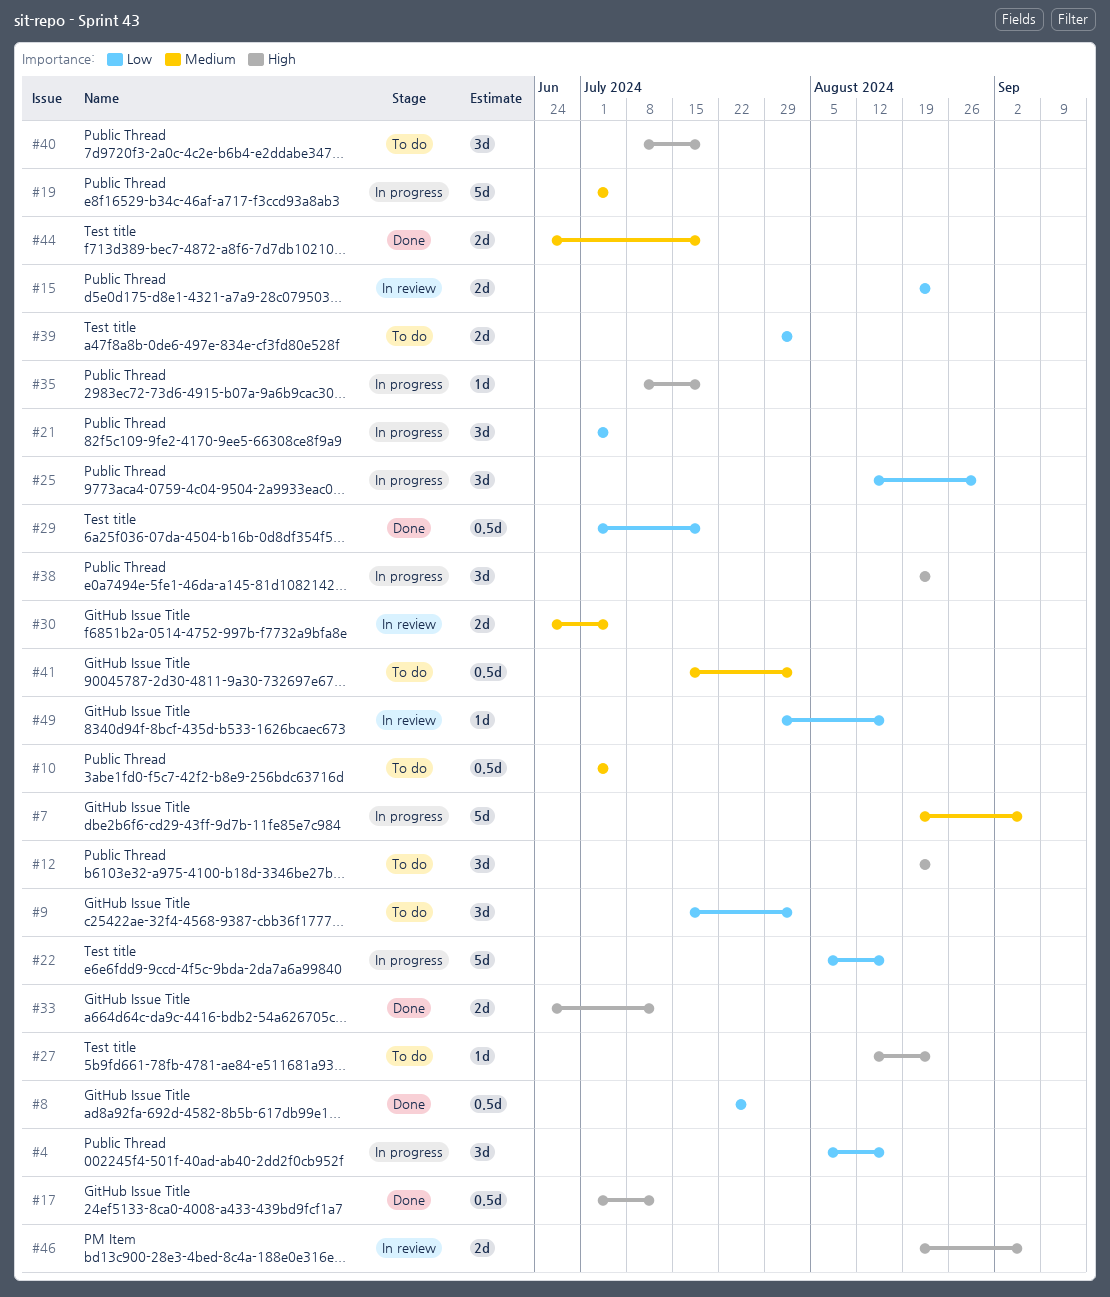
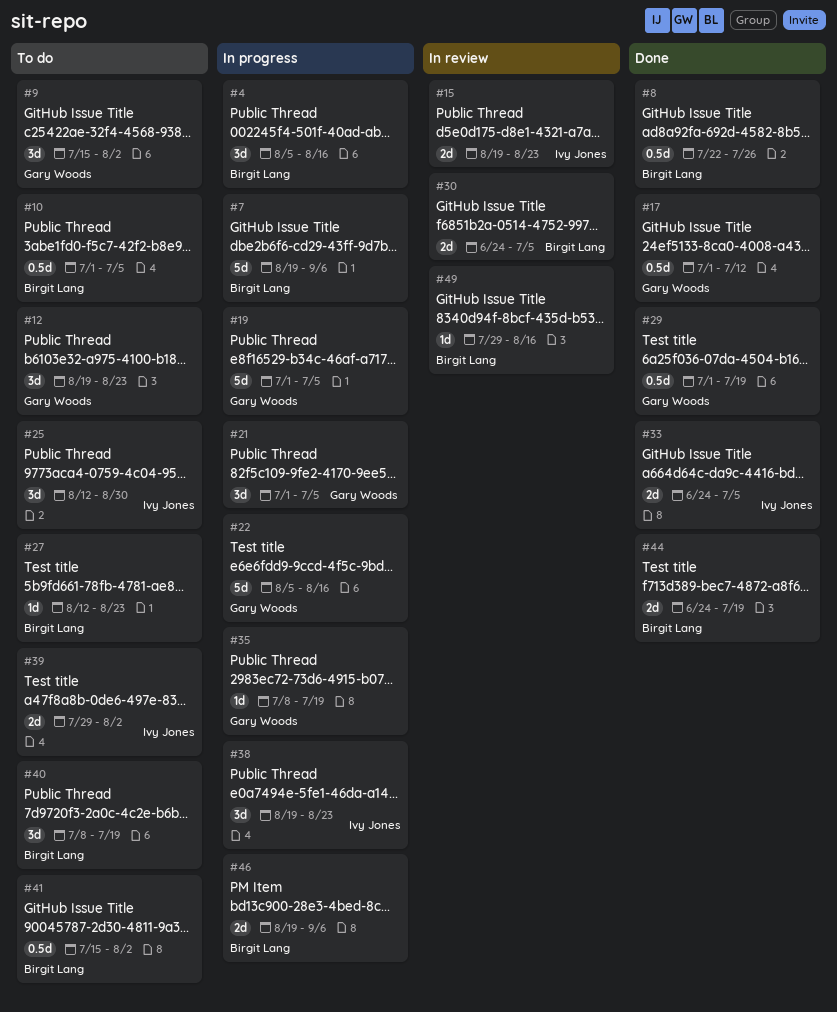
#25, status: In progress -> To do
#33, due: Jul 12 -> Jul 5
#46, status: In review -> In progress

